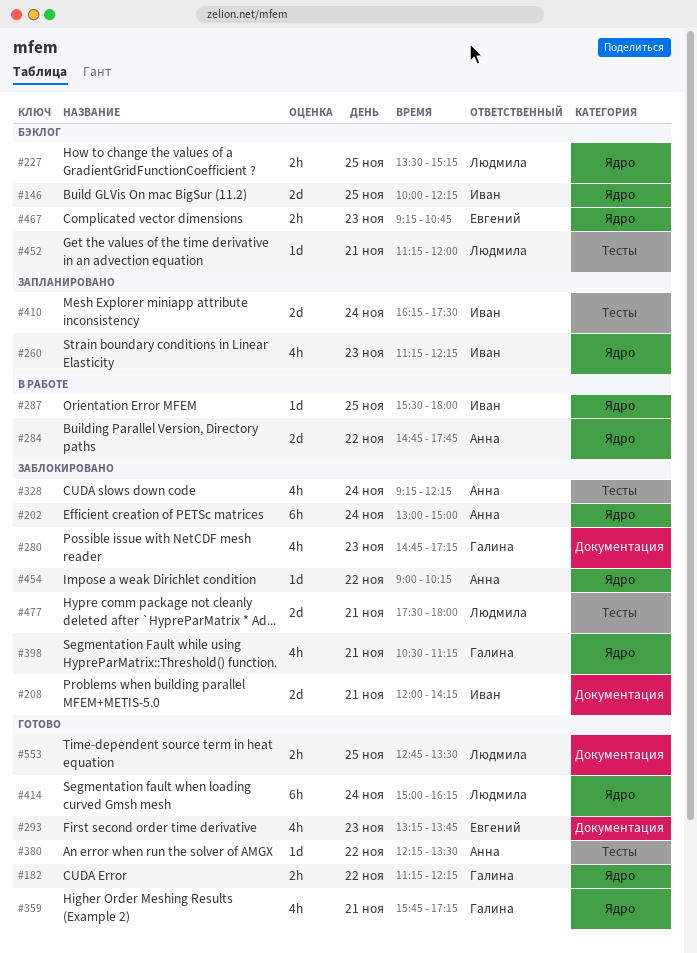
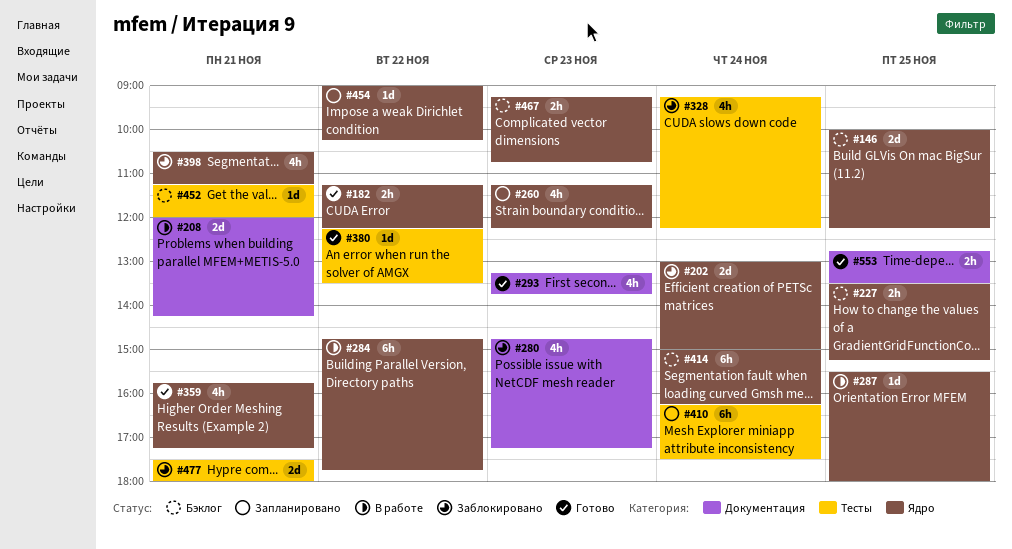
#202, estimate: 6h -> 2d
#208, status: Заблокировано -> В работе
#284, estimate: 2d -> 6h
#410, estimate: 2d -> 6h
#414, status: Готово -> Бэклог
#454, status: Заблокировано -> Запланировано

